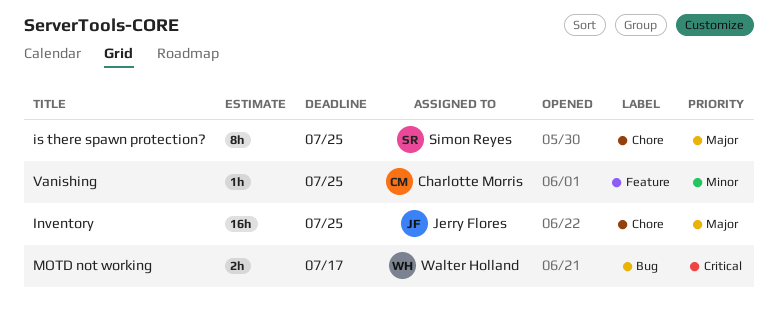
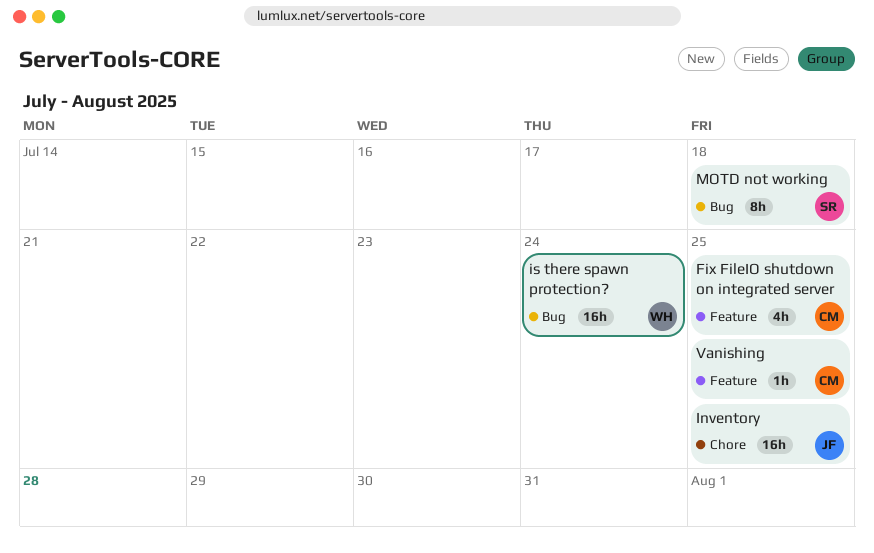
Fix FileIO shutdown on integrated server: none -> present
is there spawn protection?, owner: Simon Reyes -> Walter Holland
is there spawn protection?, label: Chore -> Bug
is there spawn protection?, estimate: 8h -> 16h
is there spawn protection?, due: Jul 25 -> Jul 24
MOTD not working, owner: Walter Holland -> Simon Reyes
MOTD not working, estimate: 2h -> 8h
MOTD not working, due: Jul 17 -> Jul 18

